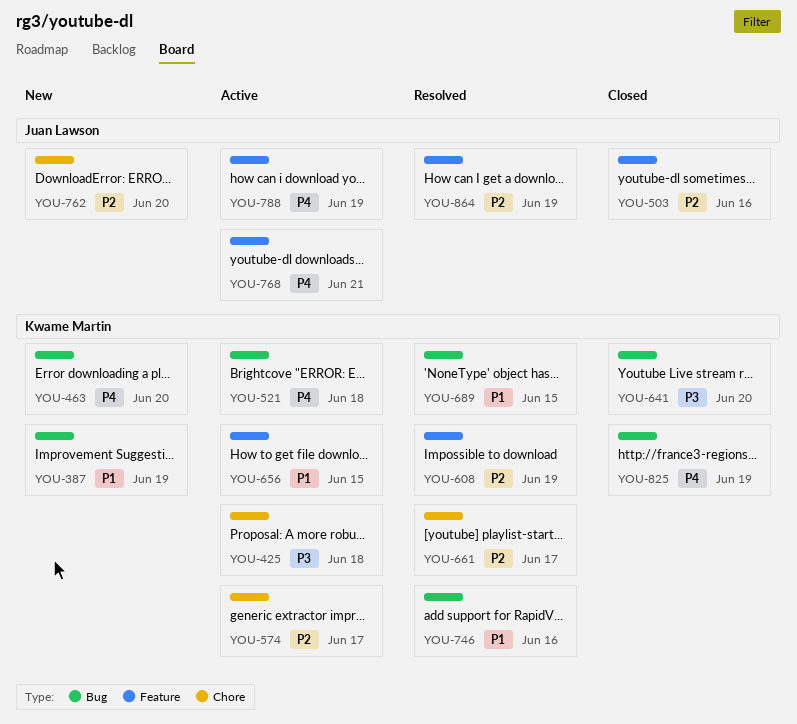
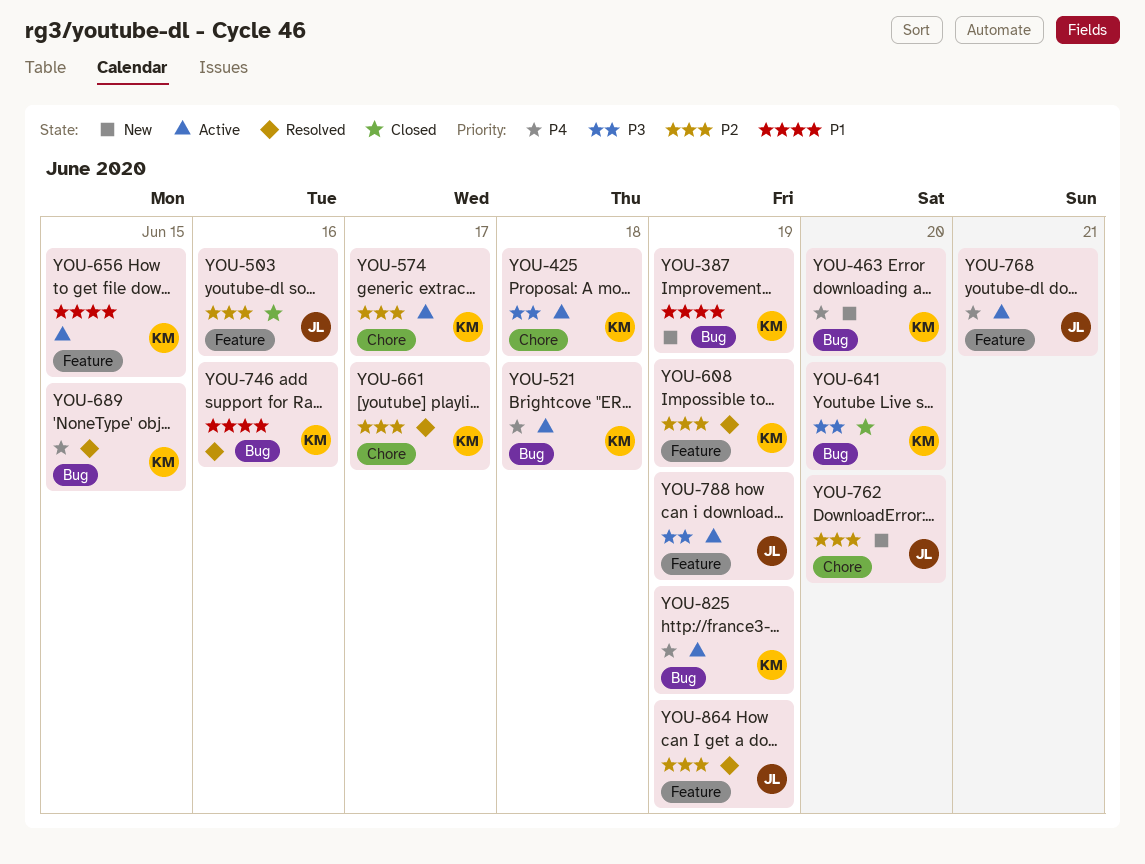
YOU-689, priority: P1 -> P4
YOU-788, priority: P4 -> P3
YOU-825, status: Closed -> Active

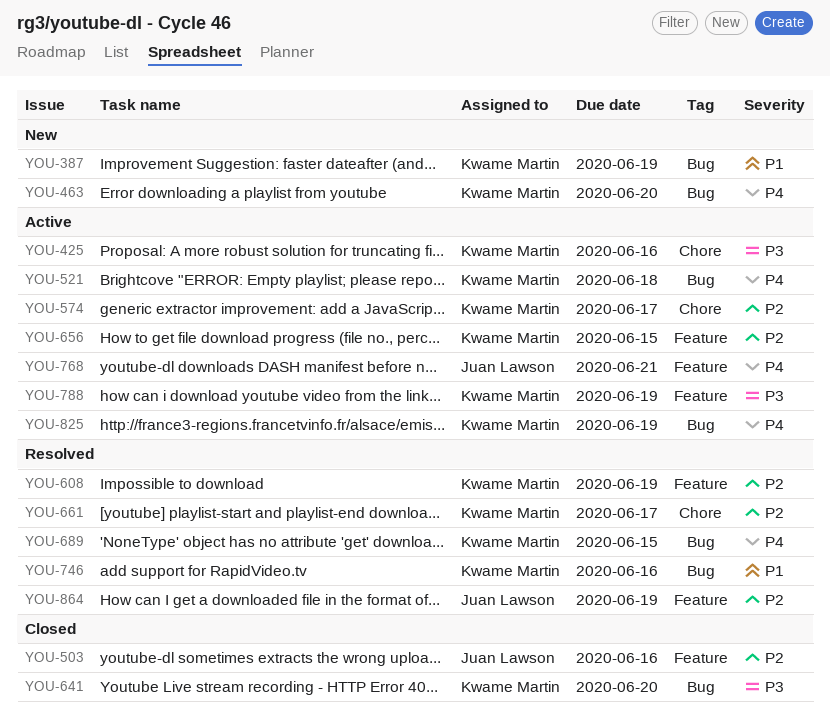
YOU-425, due: Jun 18 -> Jun 16
YOU-656, priority: P1 -> P2
YOU-762: present -> none
YOU-788, owner: Juan Lawson -> Kwame Martin

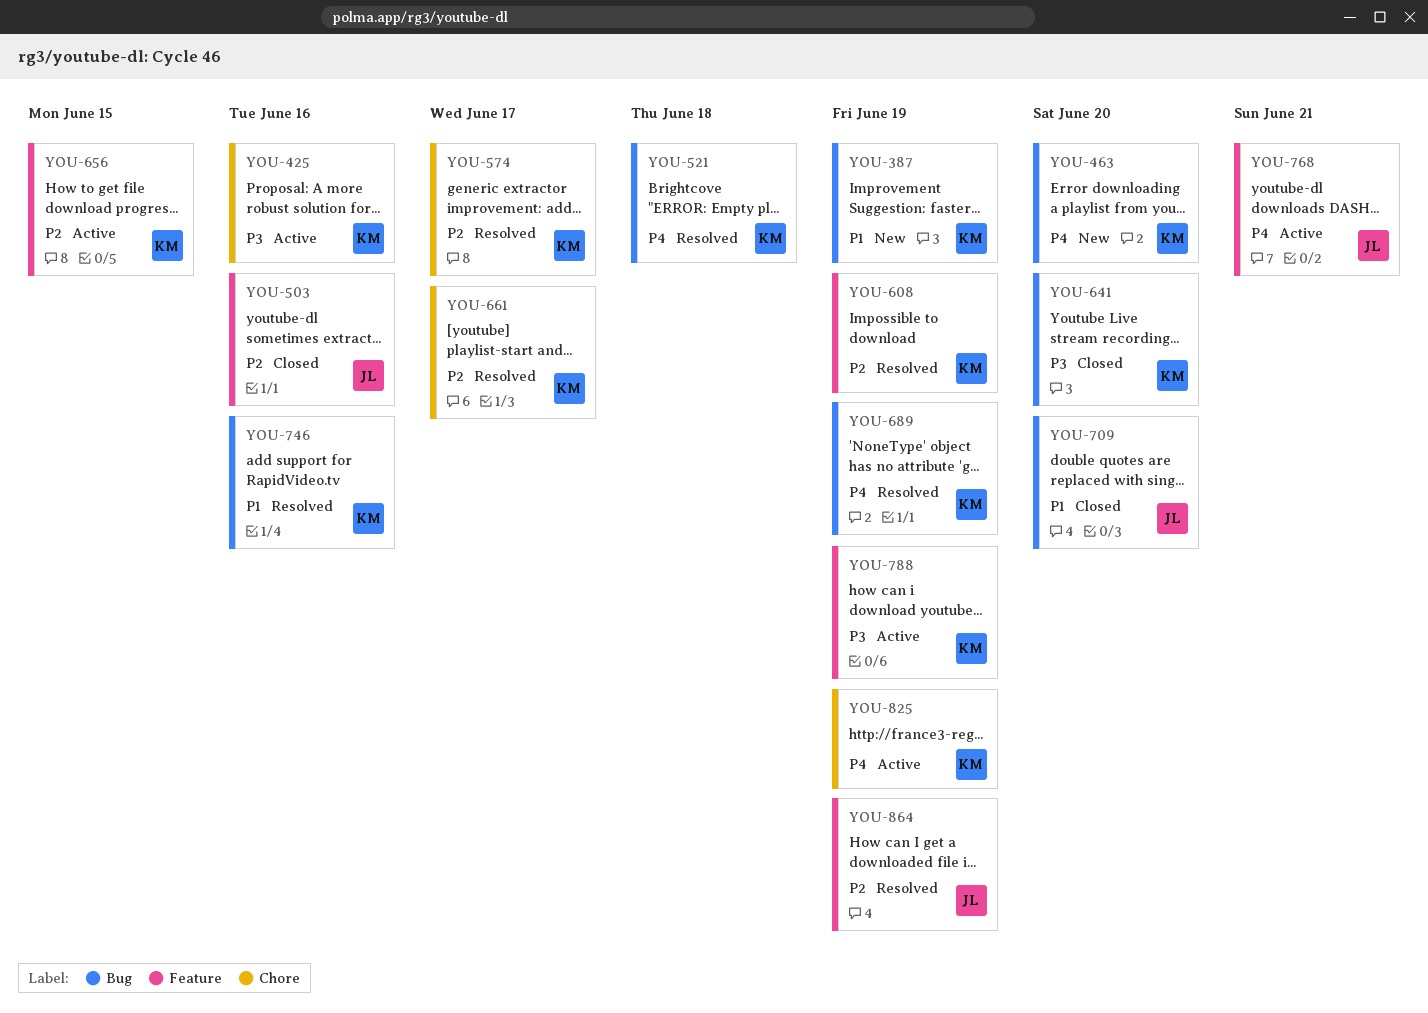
YOU-521, status: Active -> Resolved
YOU-574, status: Active -> Resolved
YOU-689, due: Jun 15 -> Jun 19
YOU-709: none -> present
YOU-825, label: Bug -> Chore

